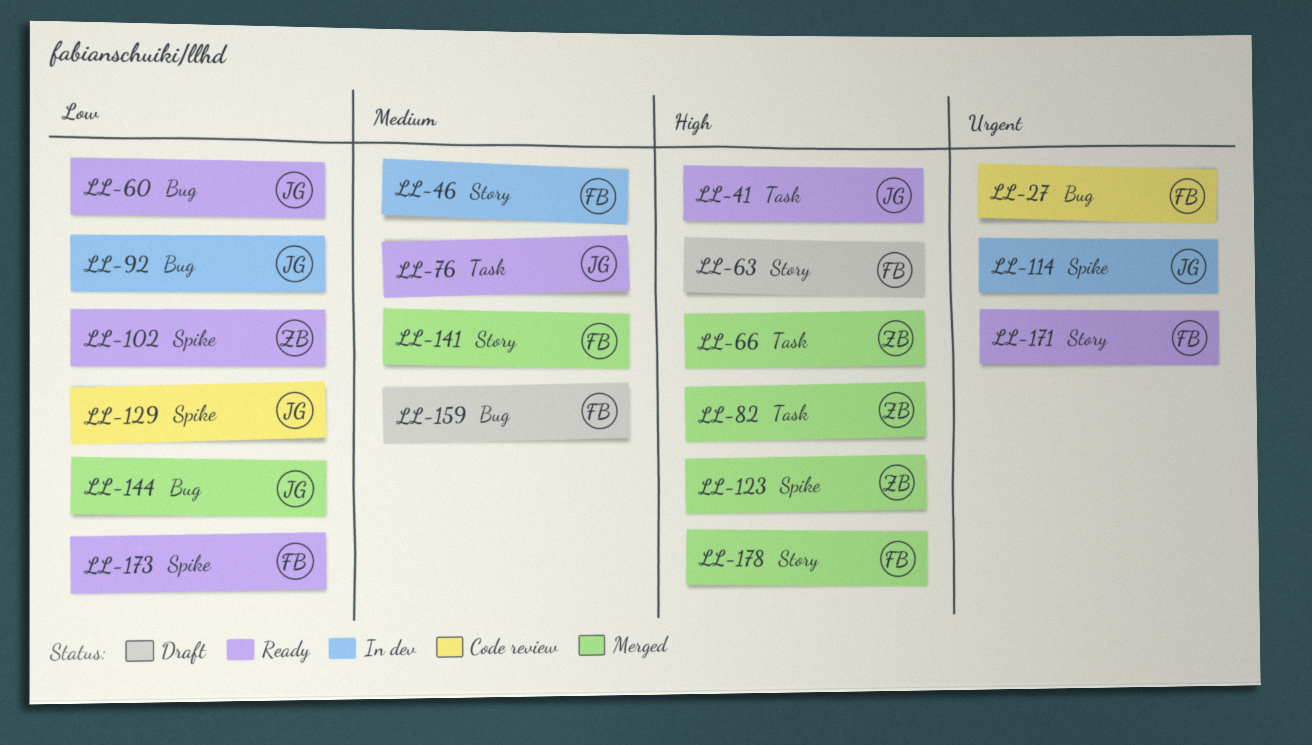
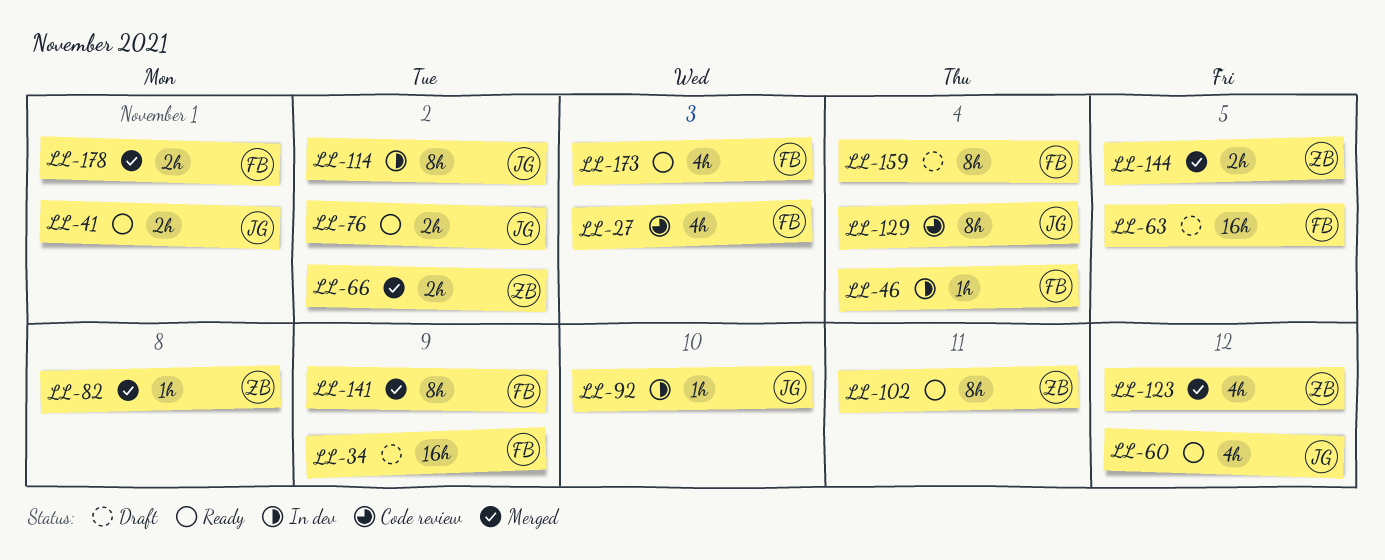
LL-34: none -> present
LL-144, owner: JG -> ZB
LL-171: present -> none

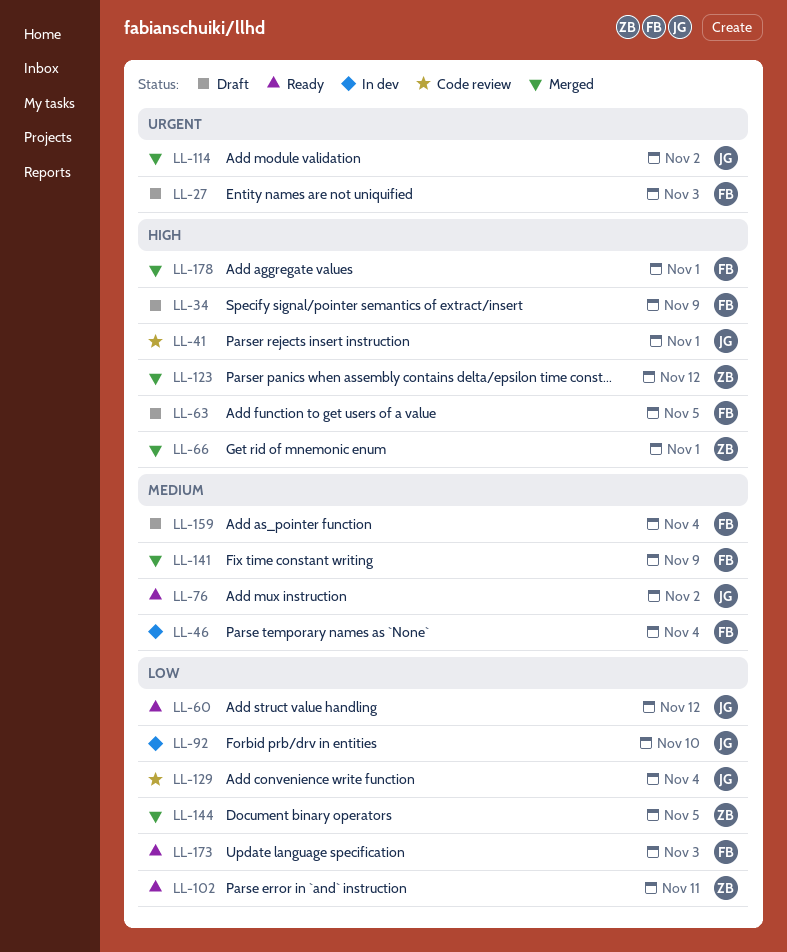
LL-27, status: Code review -> Draft
LL-41, status: Ready -> Code review
LL-66, due: Nov 2 -> Nov 1
LL-82: present -> none
LL-114, status: In dev -> Merged

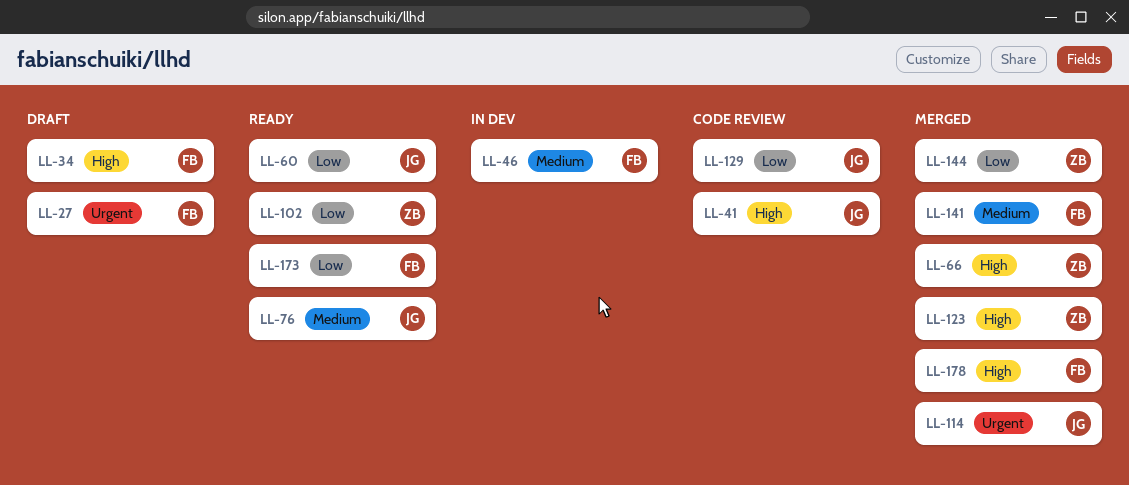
LL-63: present -> none
LL-92: present -> none
LL-159: present -> none

